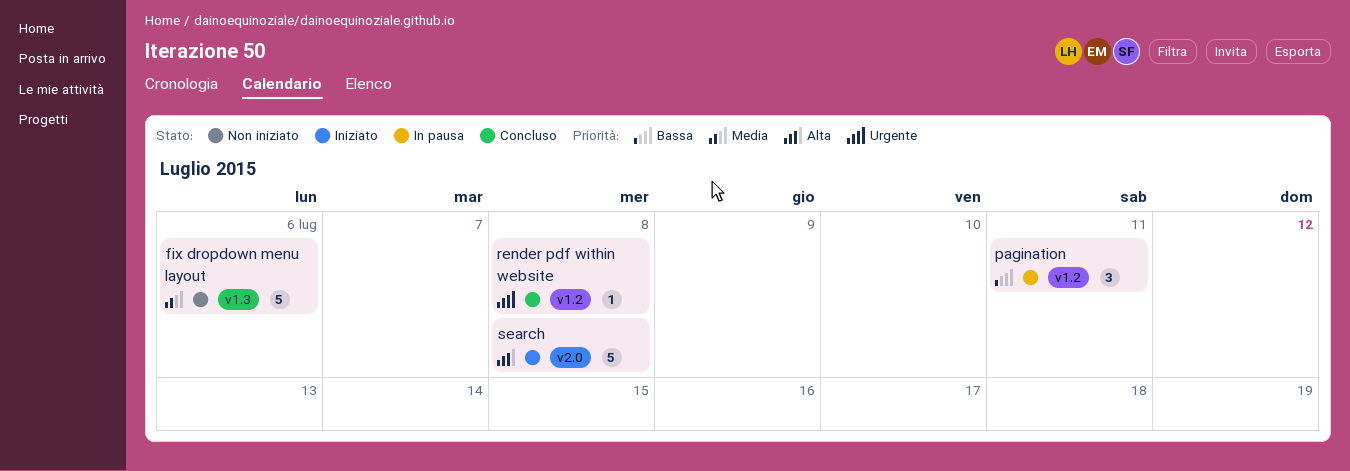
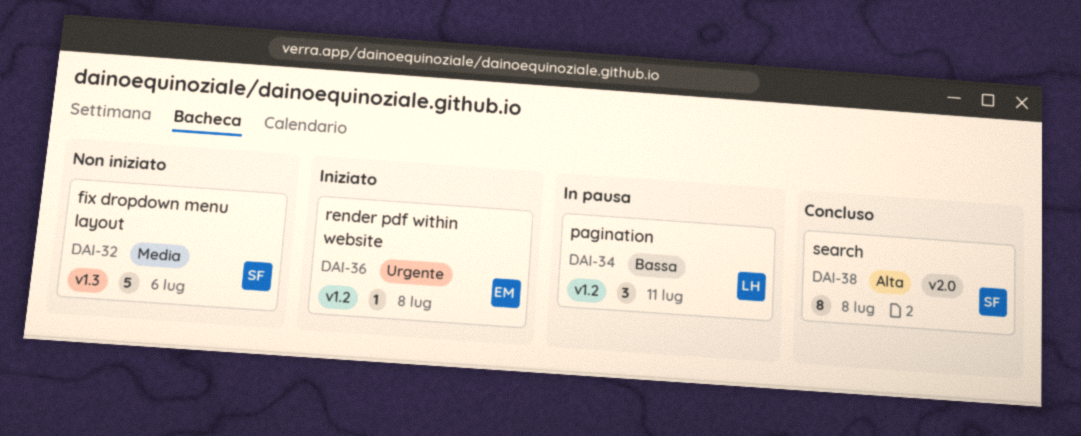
render pdf within website, status: Concluso -> Iniziato
search, status: Iniziato -> Concluso
search, estimate: 5 -> 8

